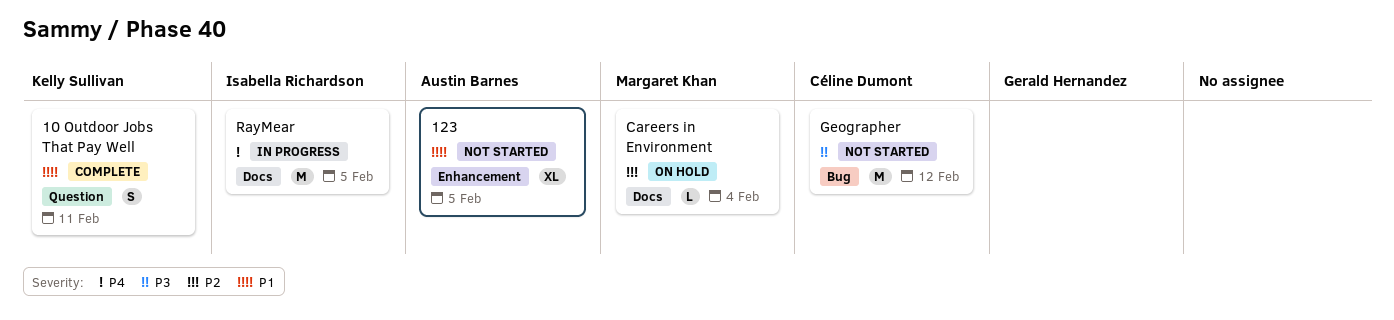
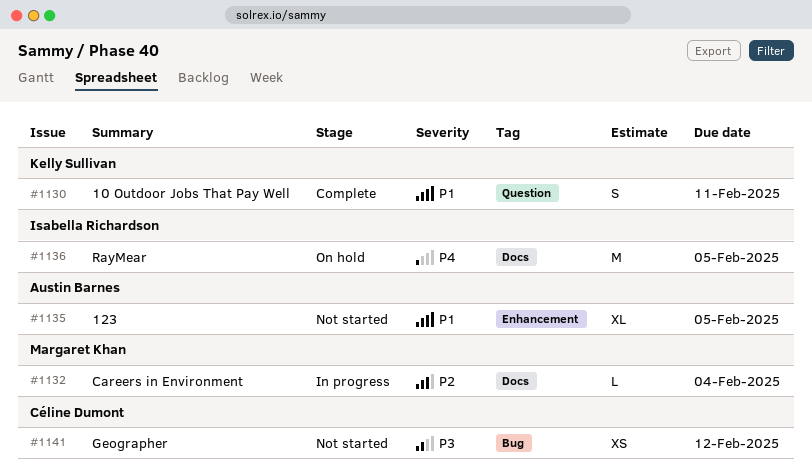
Careers in Environment, status: On hold -> In progress
Geographer, estimate: M -> XS
RayMear, status: In progress -> On hold

